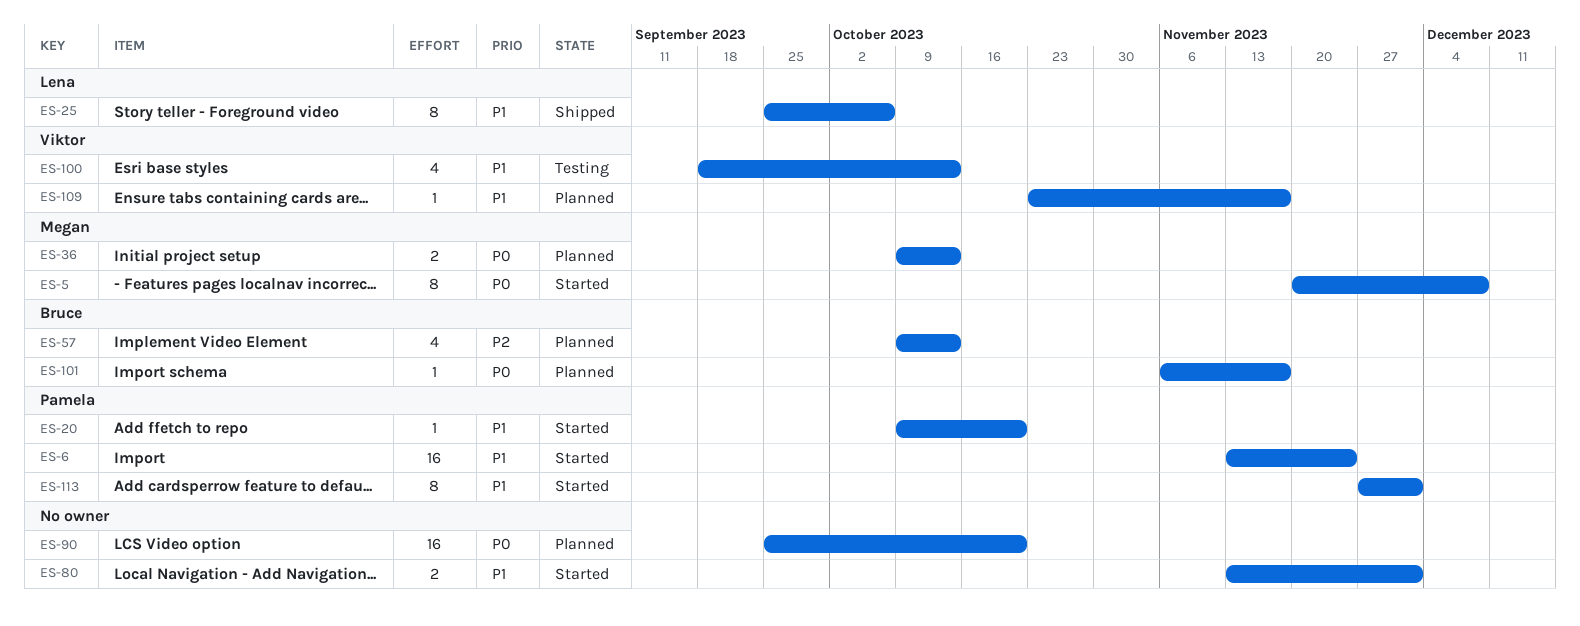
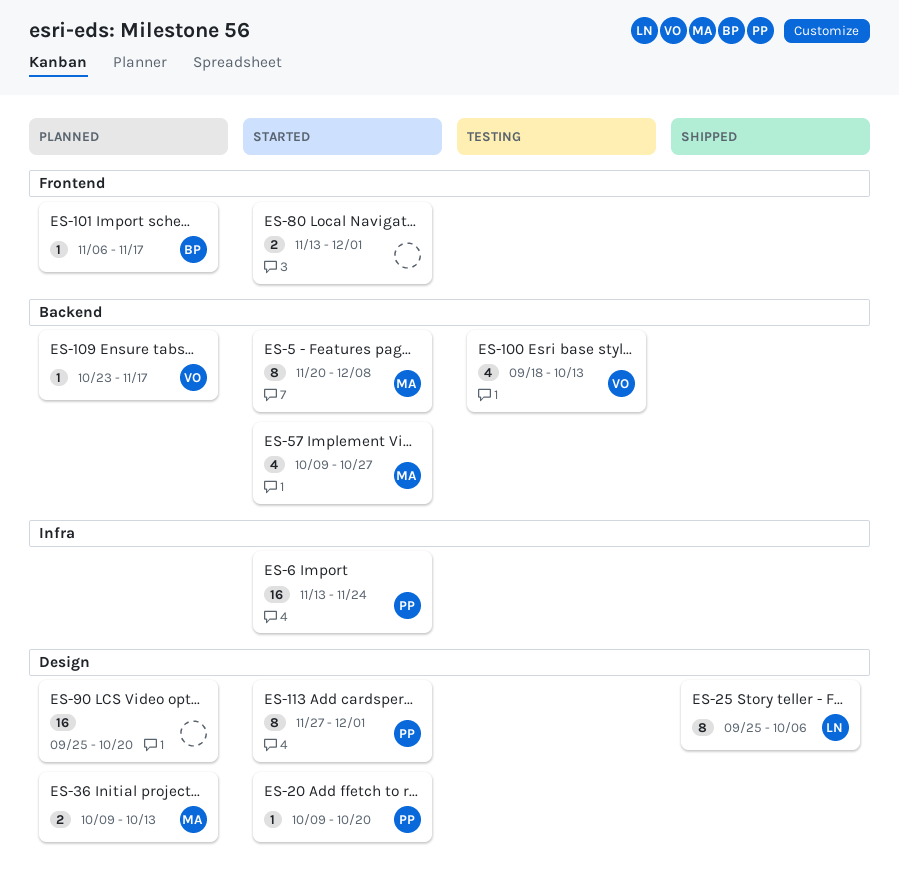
ES-57, status: Planned -> Started
ES-57, owner: Bruce -> Megan
ES-57, due: Oct 13 -> Oct 27

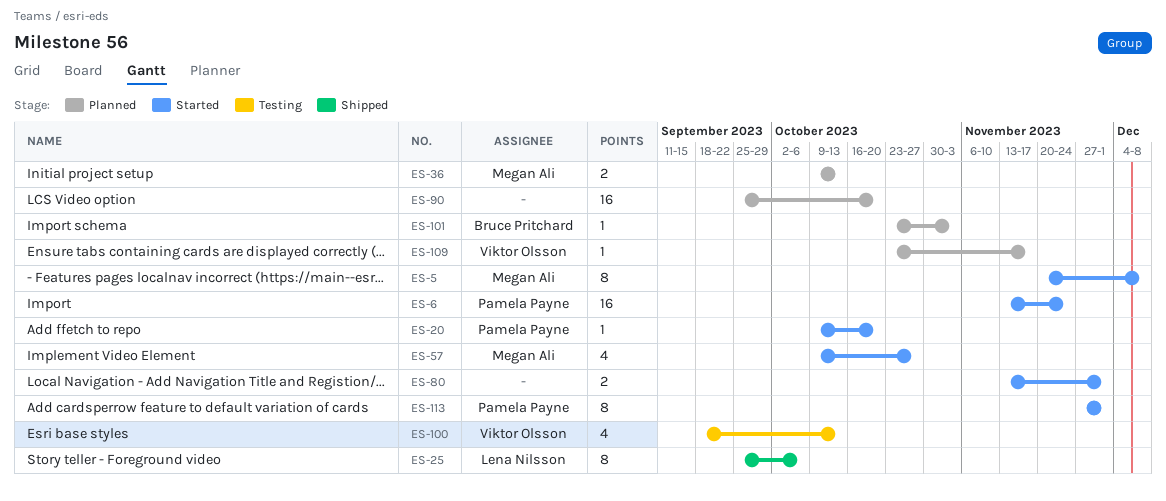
ES-101, start: Nov 6 -> Oct 23
ES-101, due: Nov 17 -> Nov 3

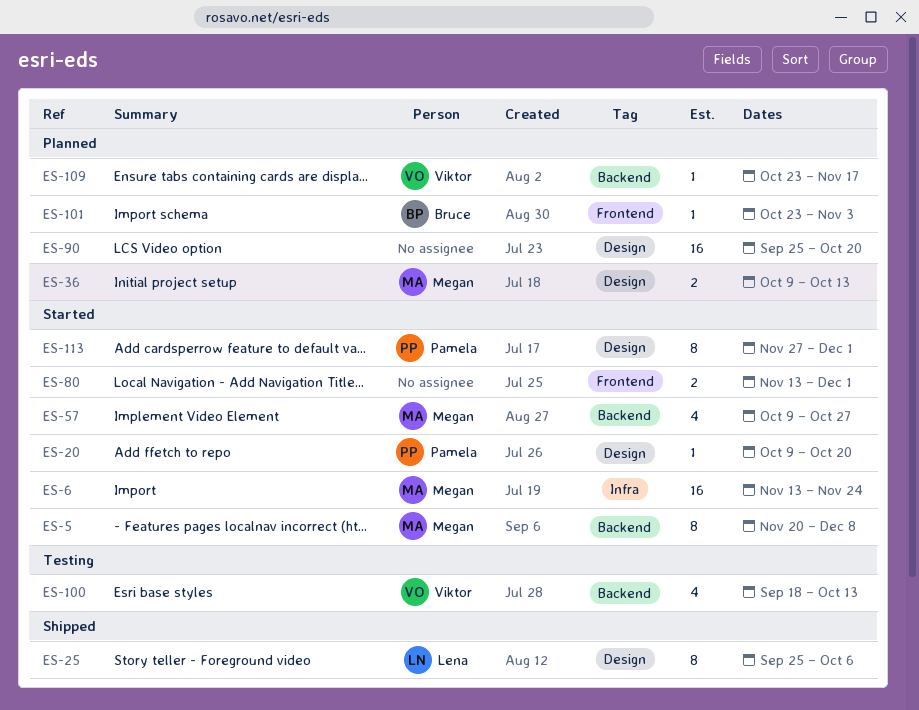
ES-6, owner: Pamela Payne -> Megan Ali

